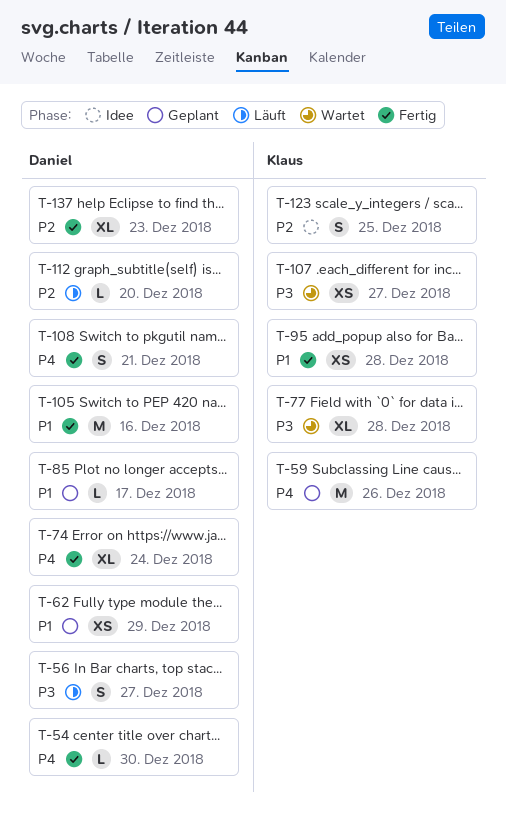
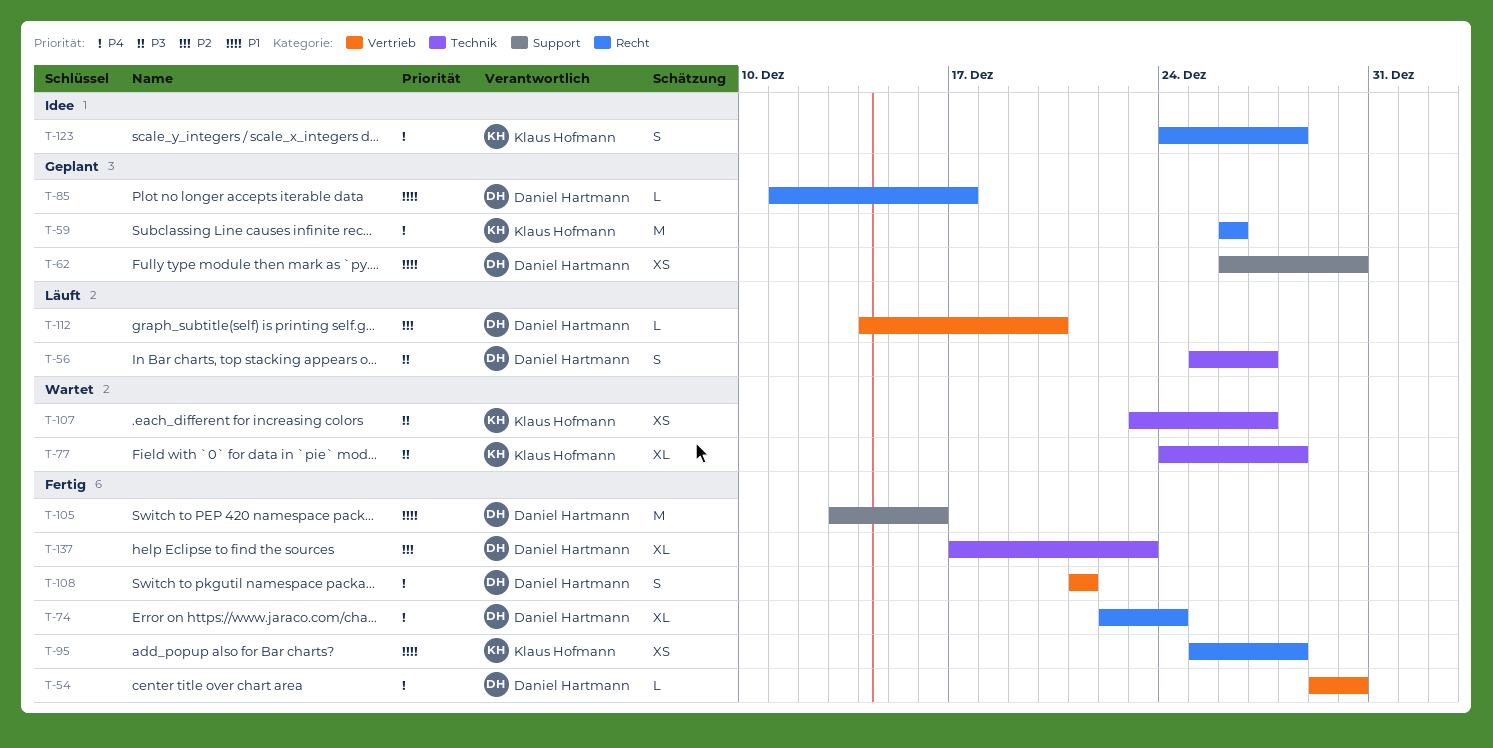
T-62, due: Dec 29 -> Dec 30
T-123, priority: P2 -> P4
T-123, due: Dec 25 -> Dec 28

